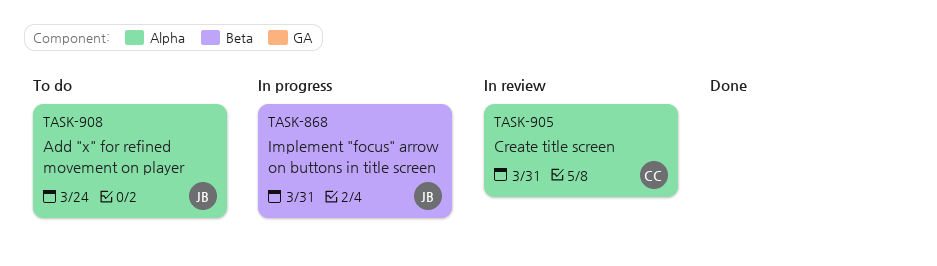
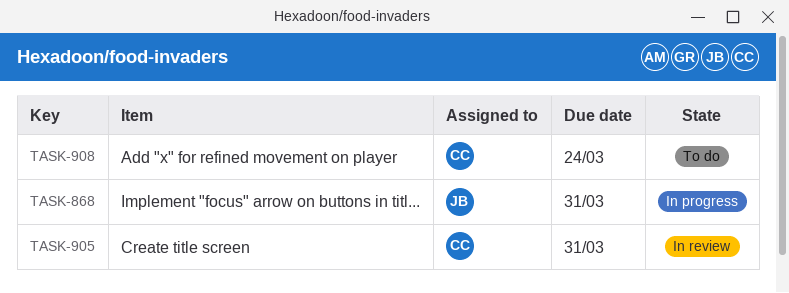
TASK-908, owner: JB -> CC

